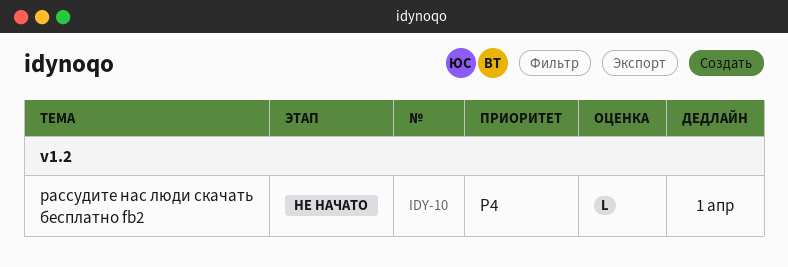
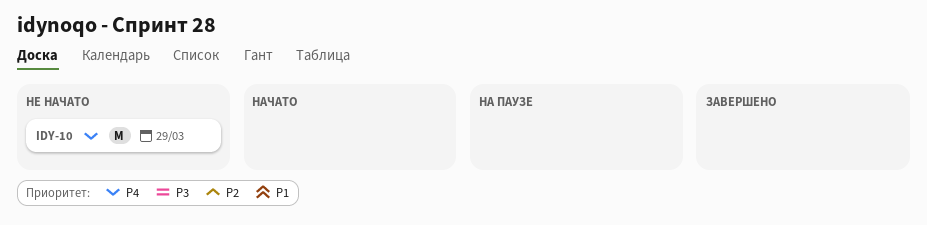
IDY-10, estimate: L -> M
IDY-10, due: Apr 1 -> Mar 29

